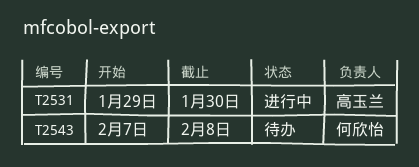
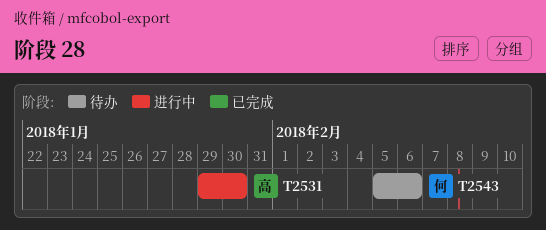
T2543, start: Feb 7 -> Feb 5
T2543, due: Feb 8 -> Feb 6

